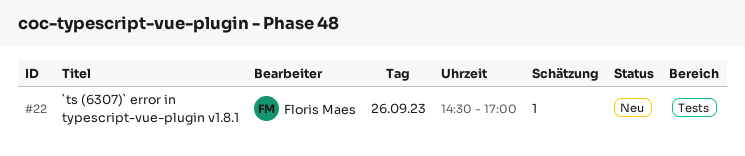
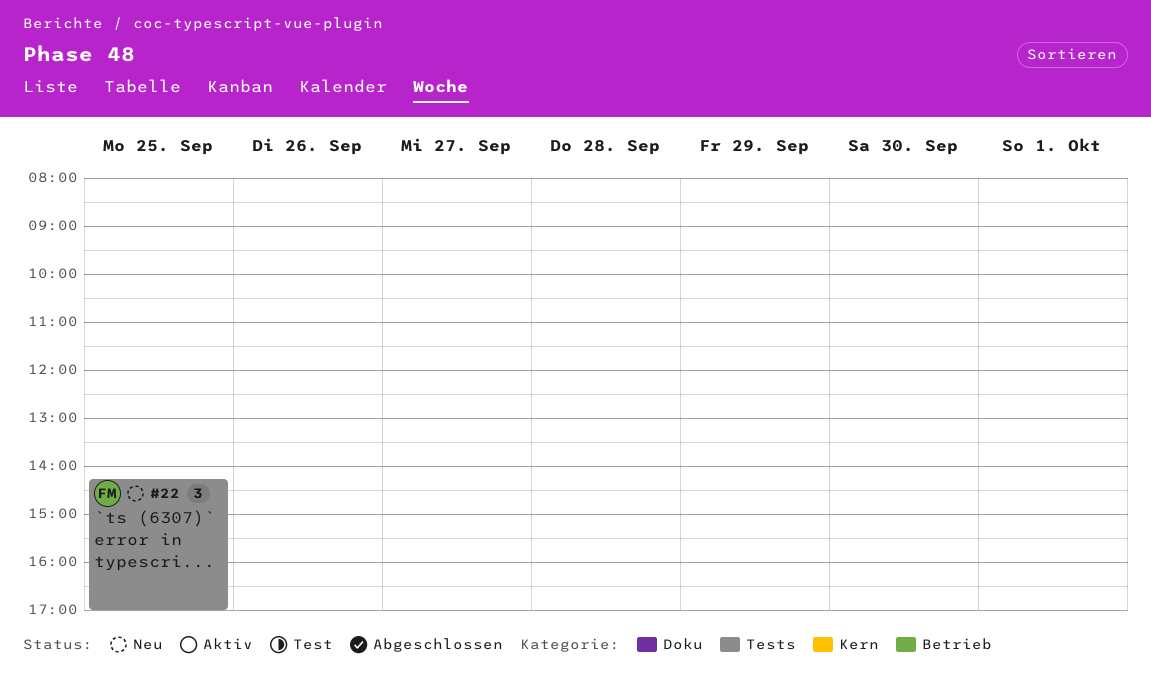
#22, estimate: 1 -> 3
#22, day: Sep 26 -> Sep 25
#22, begins: 14:30 -> 14:15

